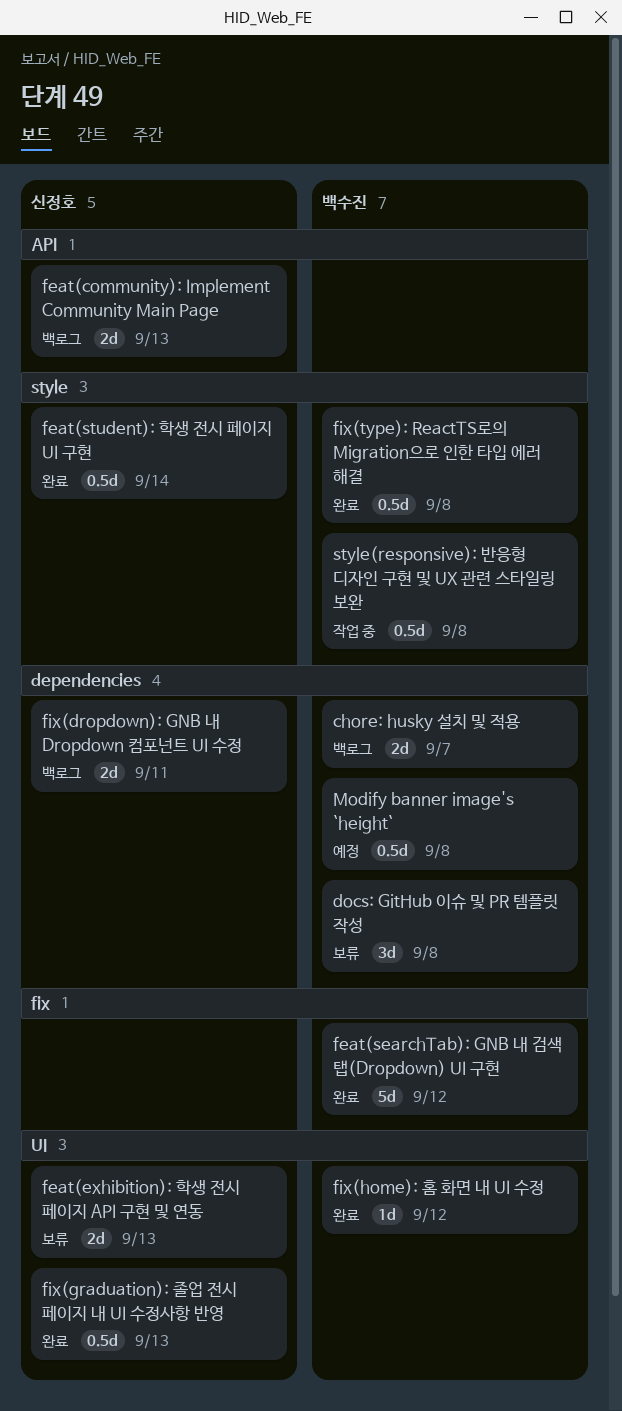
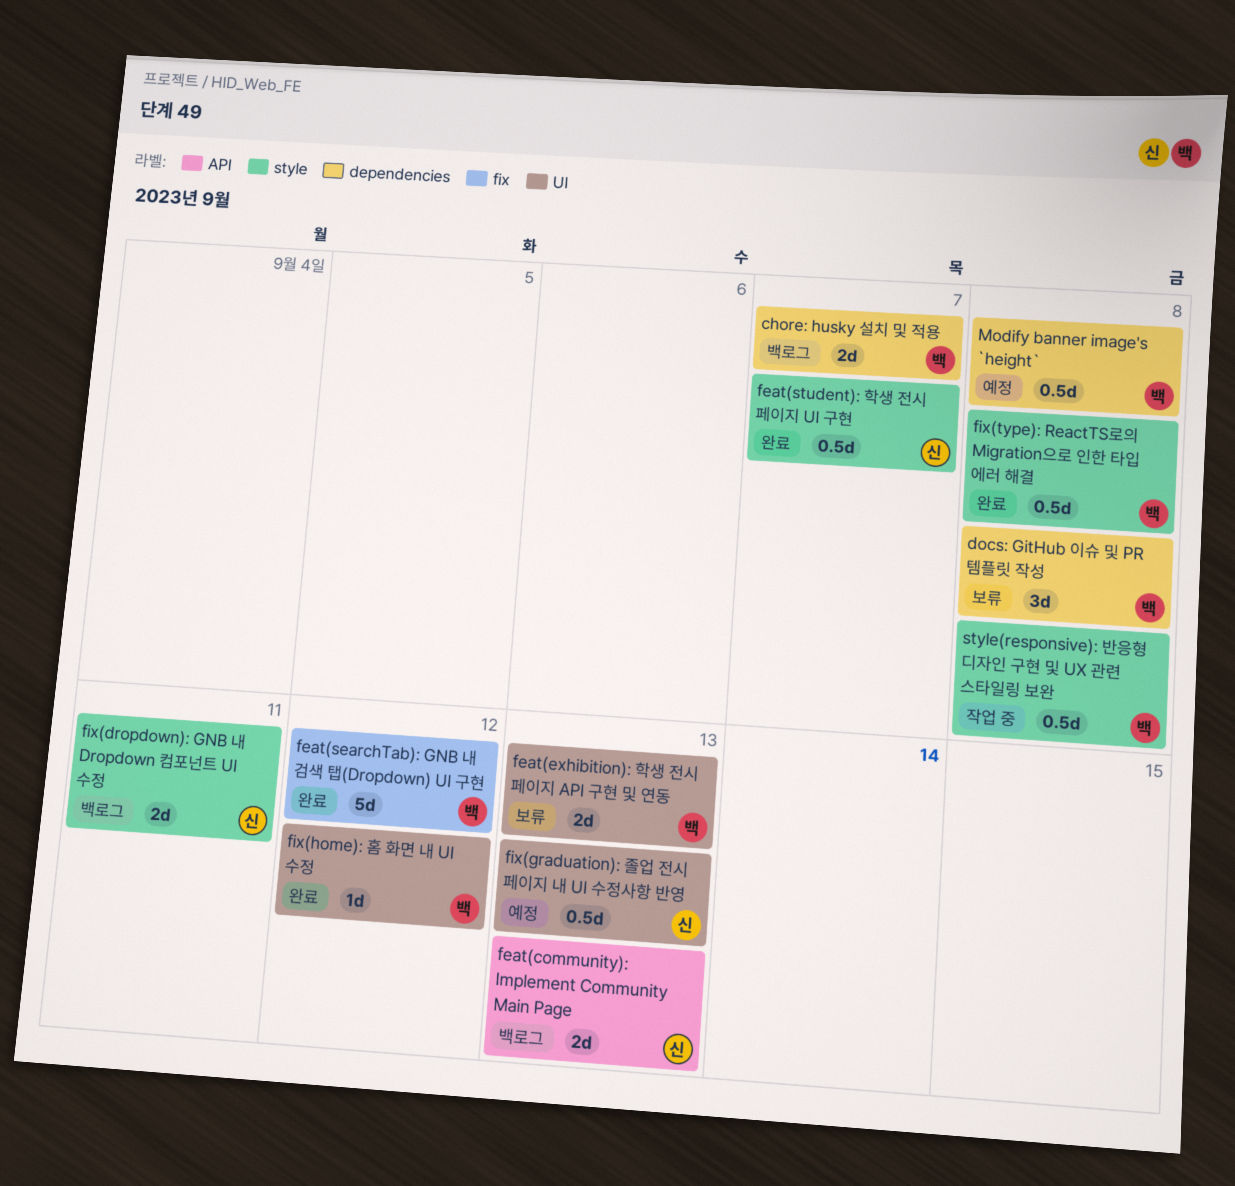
feat(exhibition): 학생 전시 페이지 API 구현 및 연동, owner: 신정호 -> 백수진
feat(student): 학생 전시 페이지 UI 구현, due: Sep 14 -> Sep 7
fix(dropdown): GNB 내 Dropdown 컴포넌트 UI 수정, label: dependencies -> style
fix(graduation): 졸업 전시 페이지 내 UI 수정사항 반영, status: 완료 -> 예정

